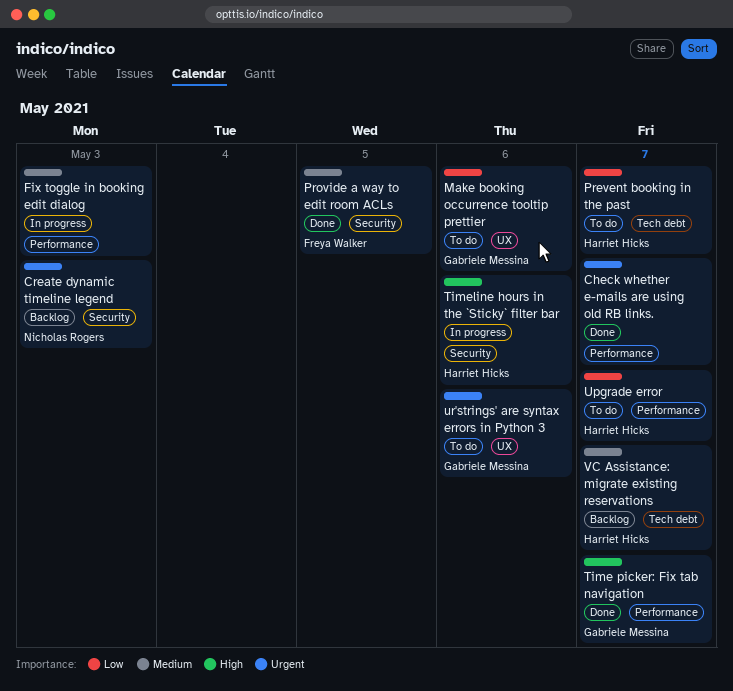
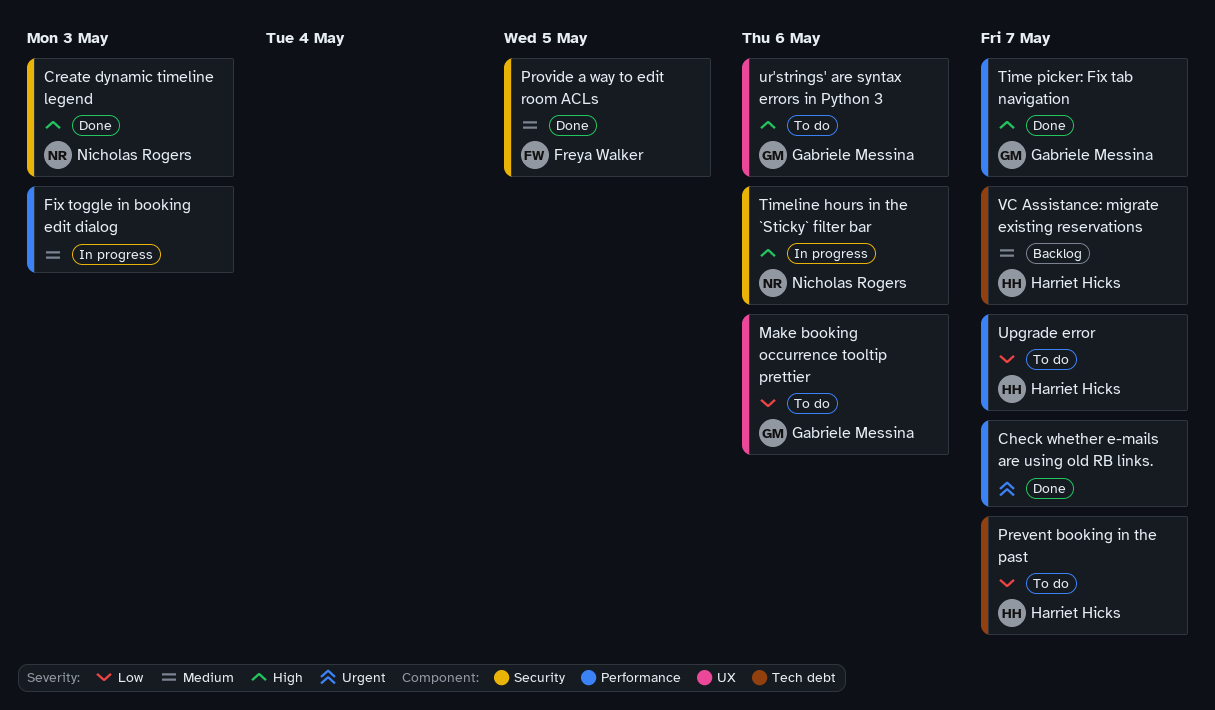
Create dynamic timeline legend, status: Backlog -> Done
Create dynamic timeline legend, priority: Urgent -> High
Timeline hours in the `Sticky` filter bar, owner: Harriet Hicks -> Nicholas Rogers
ur'strings' are syntax errors in Python 3, priority: Urgent -> High

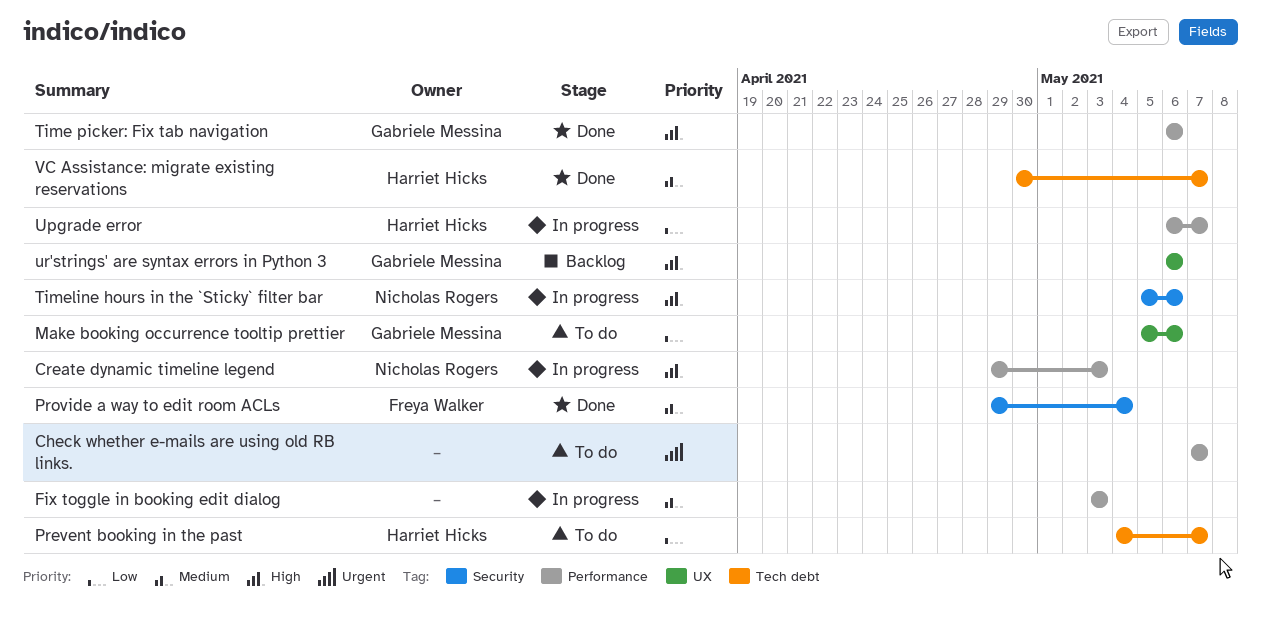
Check whether e-mails are using old RB links., status: Done -> To do
Create dynamic timeline legend, status: Done -> In progress
Create dynamic timeline legend, label: Security -> Performance
Provide a way to edit room ACLs, due: May 5 -> May 4
Time picker: Fix tab navigation, due: May 7 -> May 6
Upgrade error, status: To do -> In progress
ur'strings' are syntax errors in Python 3, status: To do -> Backlog
VC Assistance: migrate existing reservations, status: Backlog -> Done

